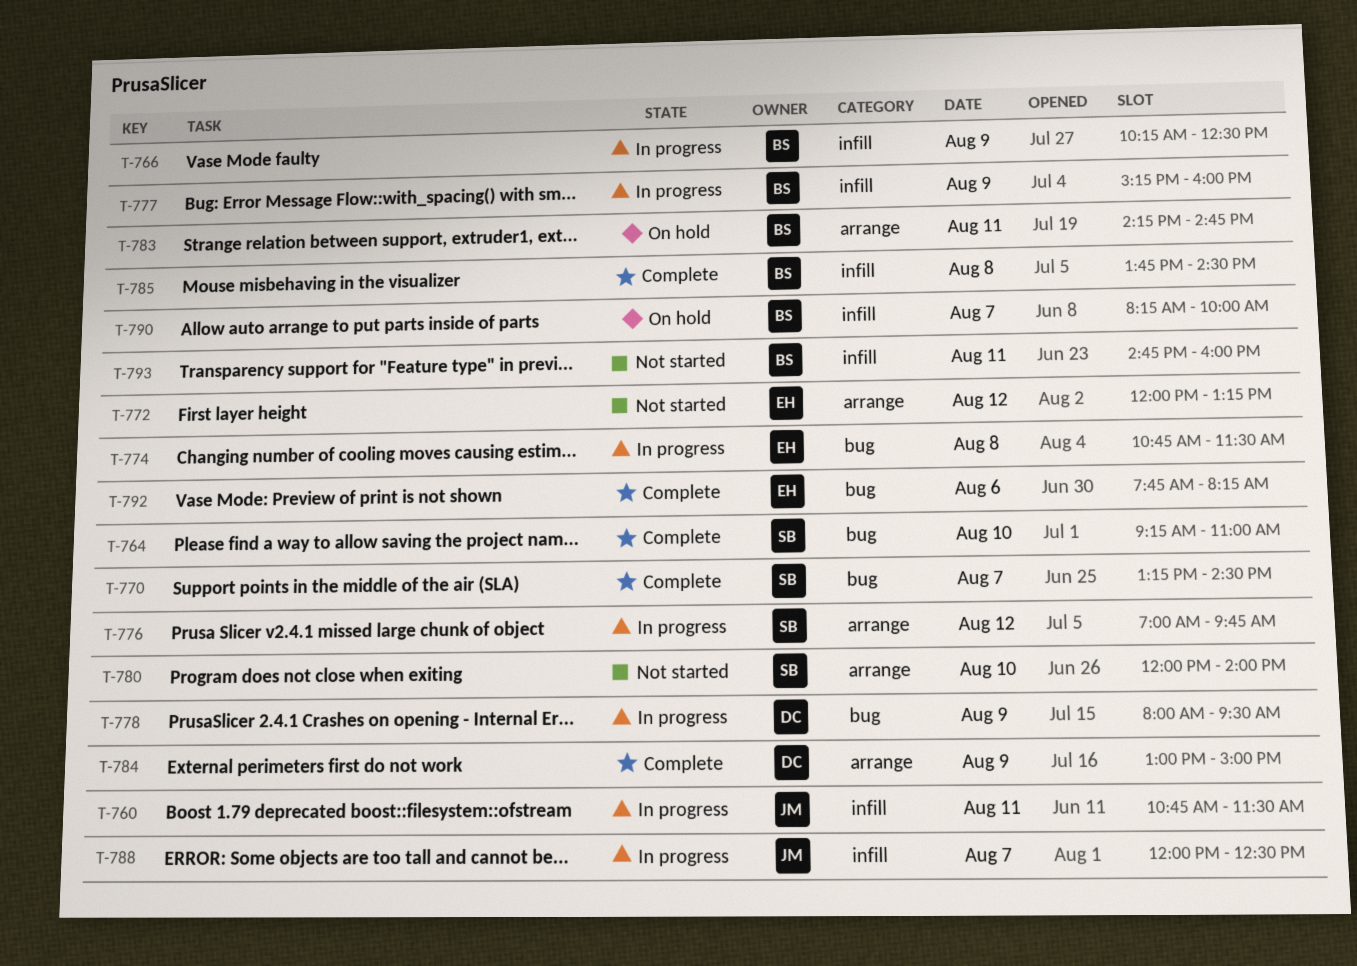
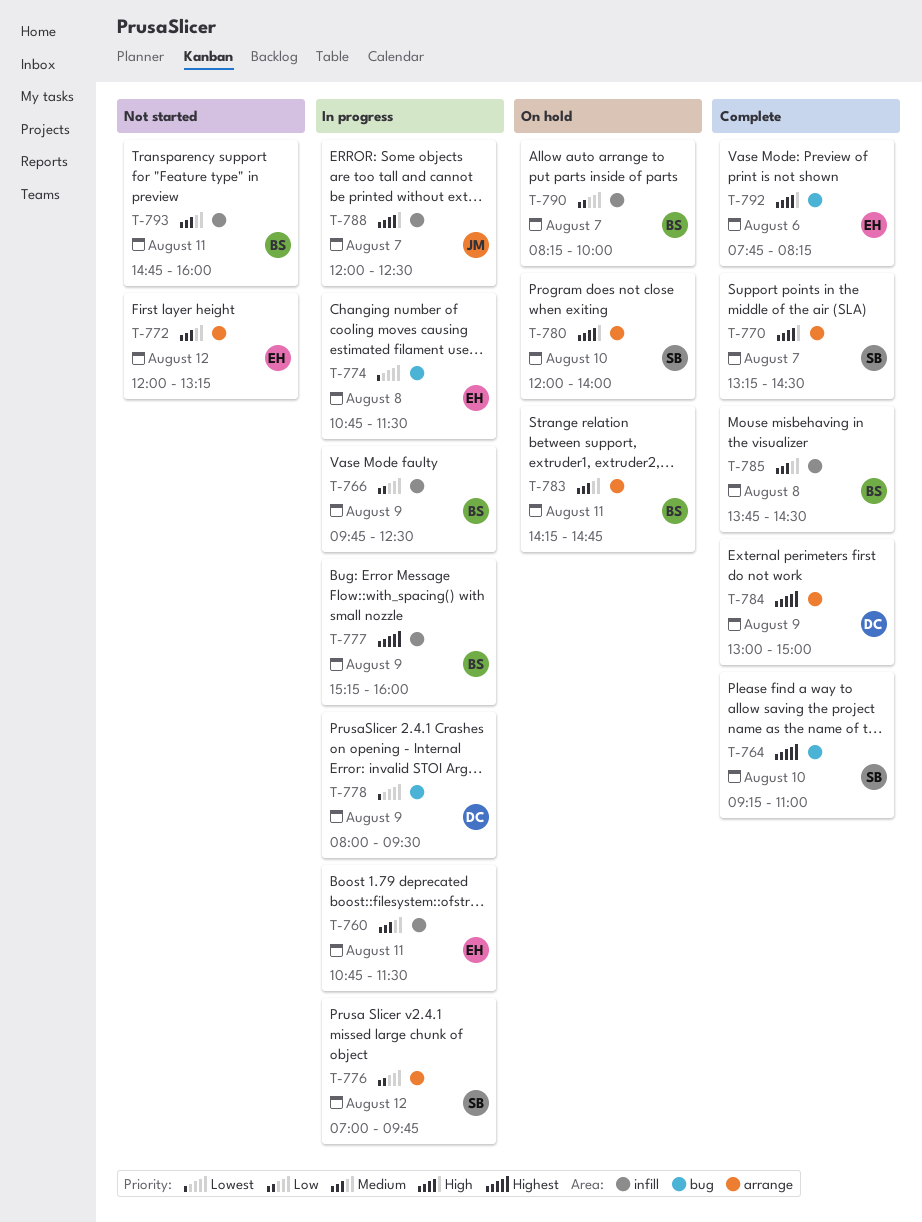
T-760, owner: JM -> EH
T-766, begins: 10:15 -> 09:45
T-770, label: bug -> arrange
T-780, status: Not started -> On hold

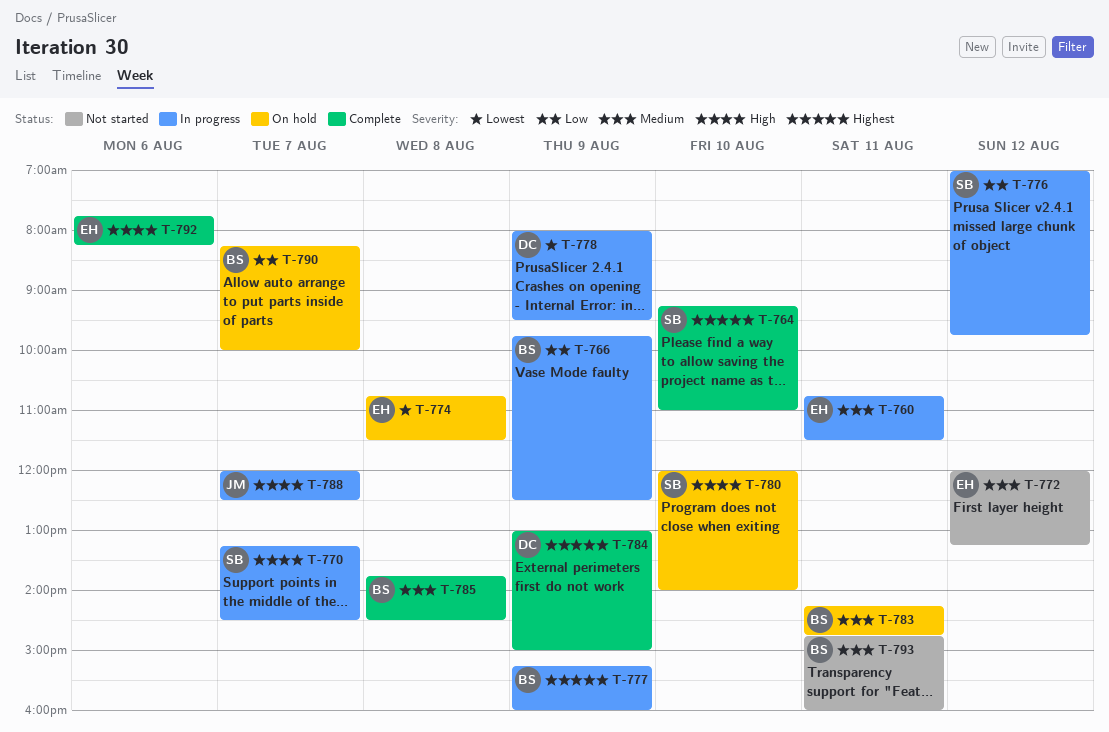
T-770, status: Complete -> In progress
T-774, status: In progress -> On hold

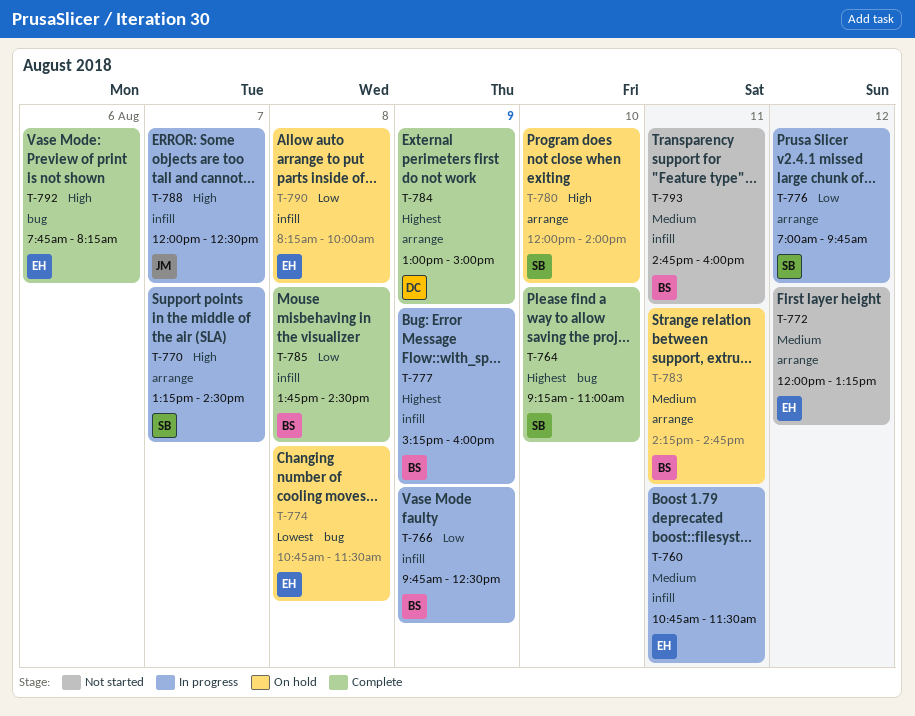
T-778: present -> none
T-785, priority: Medium -> Low
T-790, owner: BS -> EH
T-790, day: Aug 7 -> Aug 8

